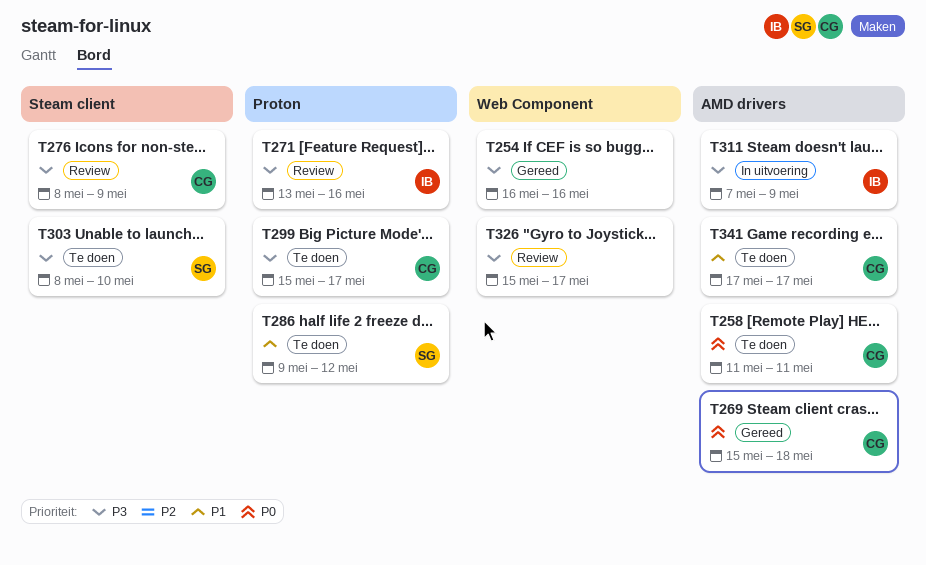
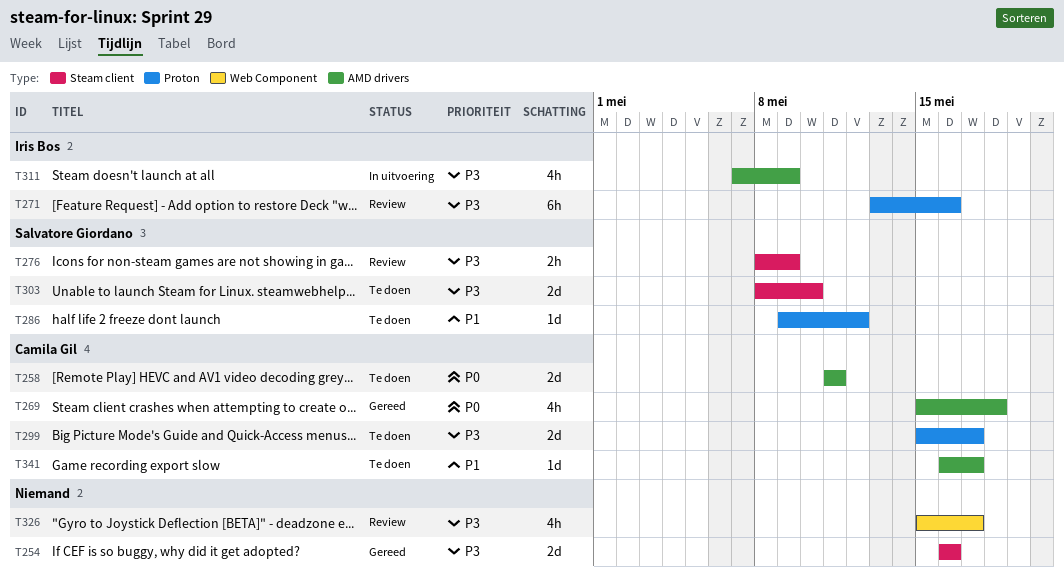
T254, label: Web Component -> Steam client
T276, owner: Camila Gil -> Salvatore Giordano
T341, start: May 17 -> May 16

